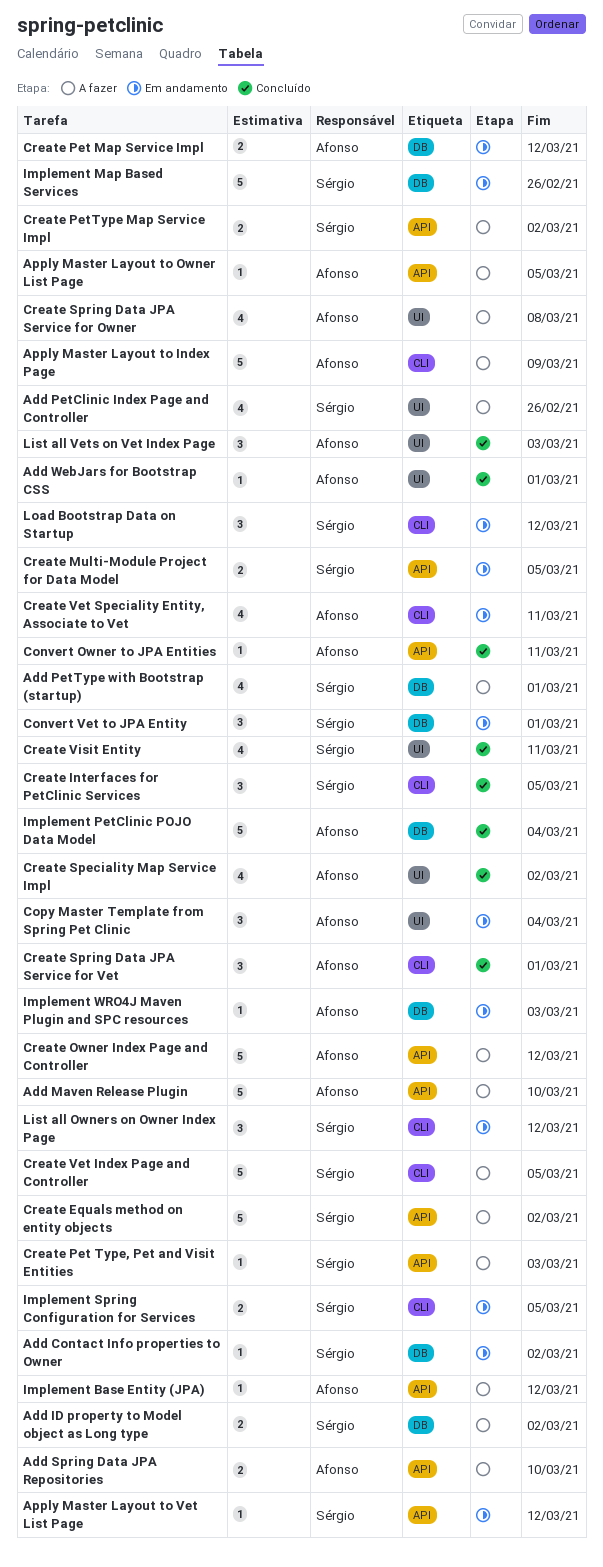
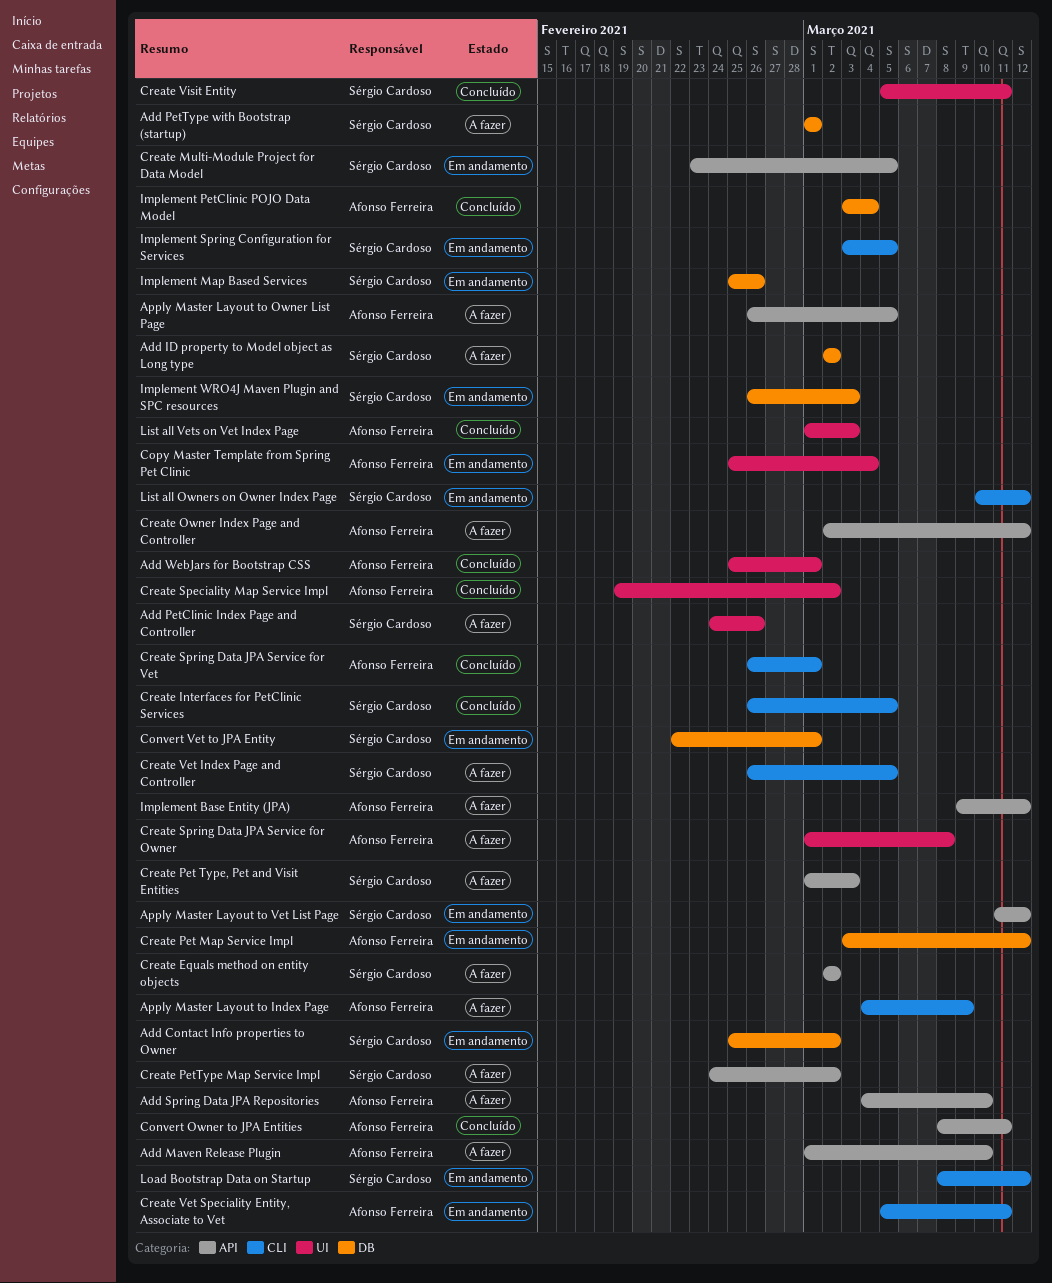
Implement WRO4J Maven Plugin and SPC resources, owner: Afonso Ferreira -> Sérgio Cardoso

